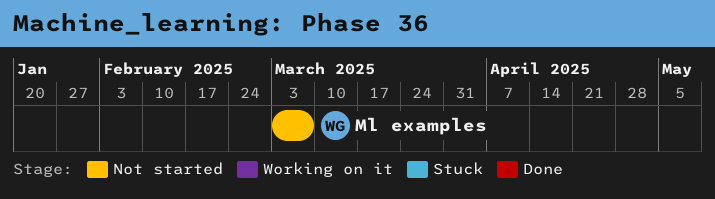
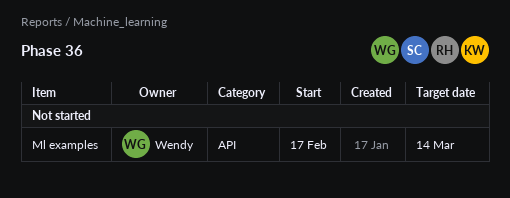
Ml examples, start: Mar 3 -> Feb 17
Ml examples, due: Mar 7 -> Mar 14

